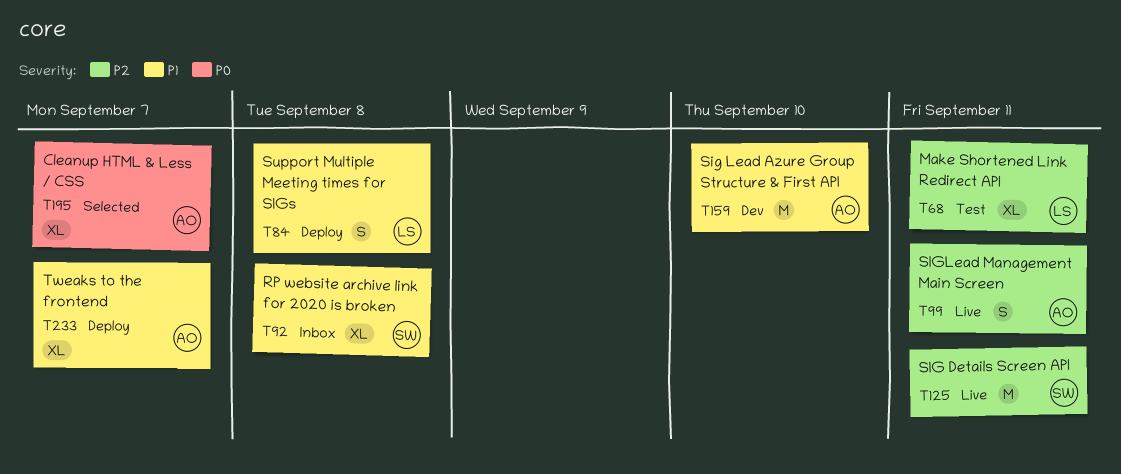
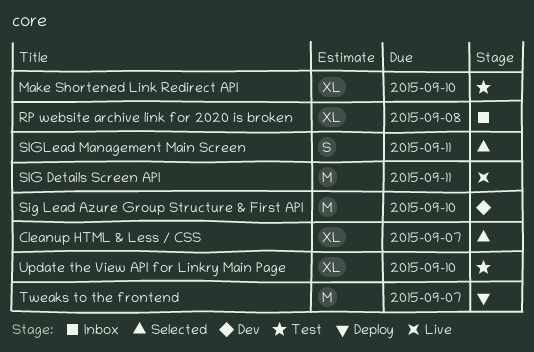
Make Shortened Link Redirect API, due: Sep 11 -> Sep 10
SIGLead Management Main Screen, status: Live -> Selected
Support Multiple Meeting times for SIGs: present -> none
Tweaks to the frontend, estimate: XL -> M
Update the View API for Linkry Main Page: none -> present

